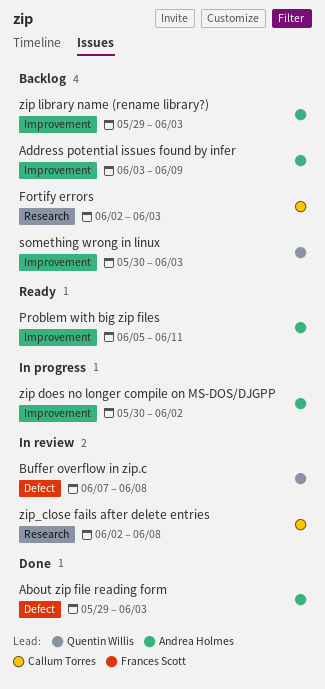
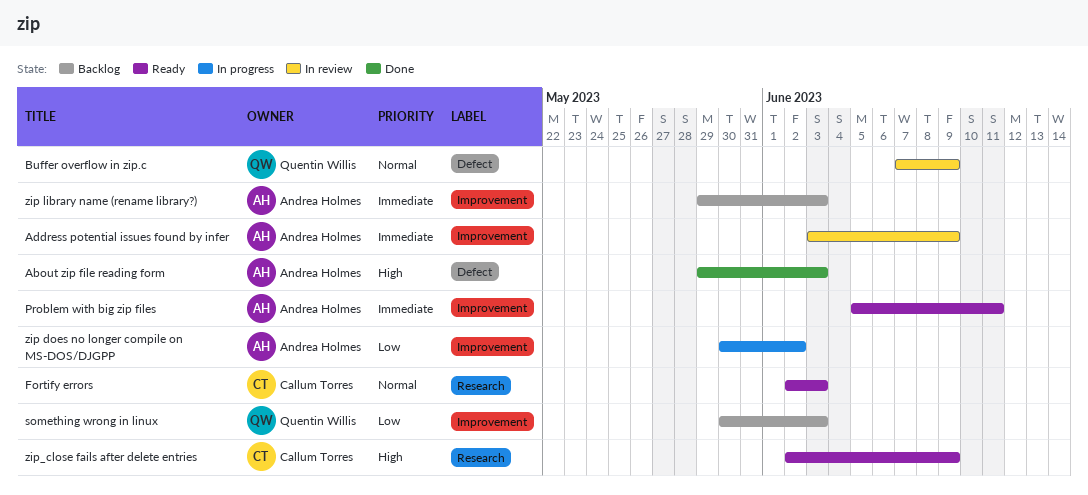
Address potential issues found by infer, status: Backlog -> In review
Buffer overflow in zip.c, due: Jun 8 -> Jun 9
Fortify errors, status: Backlog -> Ready
zip_close fails after delete entries, status: In review -> Ready
zip_close fails after delete entries, due: Jun 8 -> Jun 9

